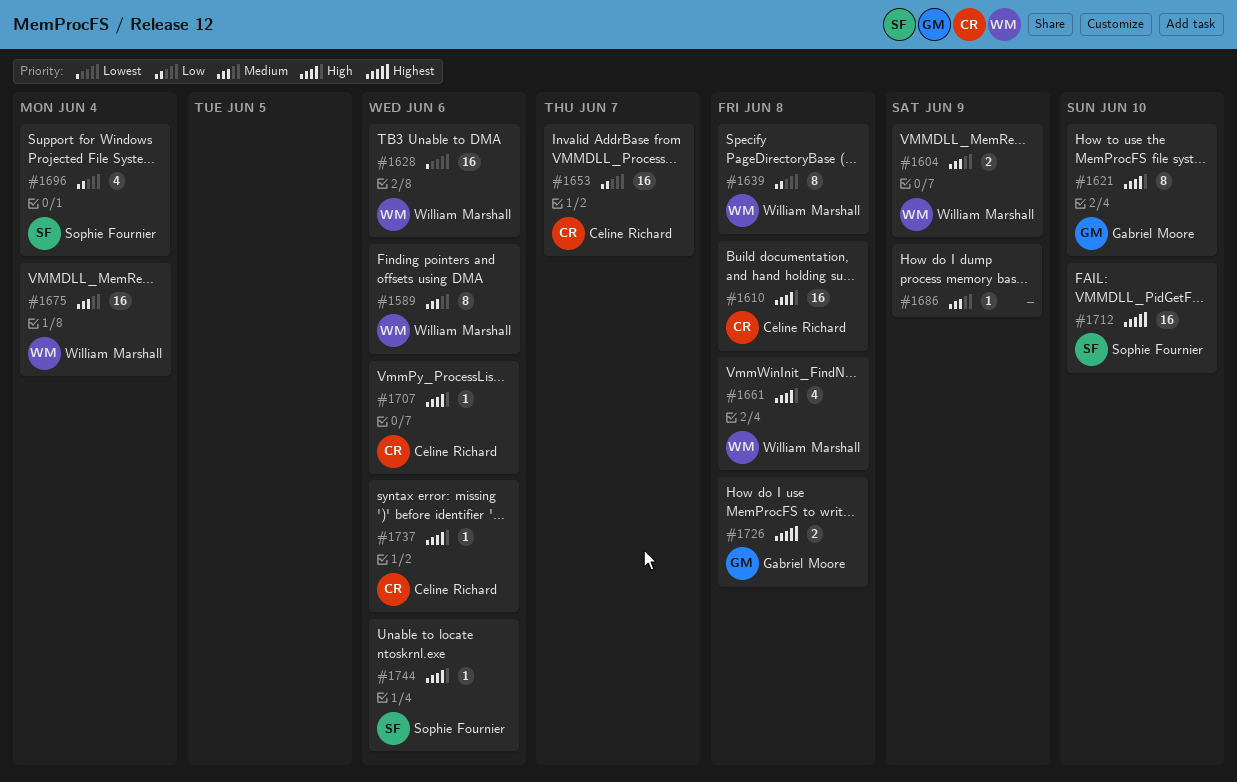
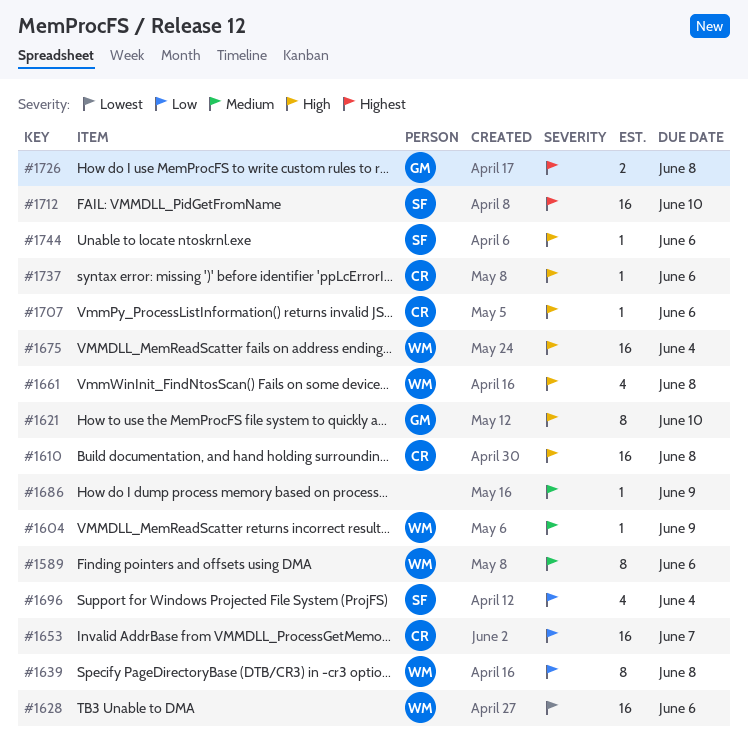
#1604, estimate: 2 -> 1
#1675, priority: Medium -> High

